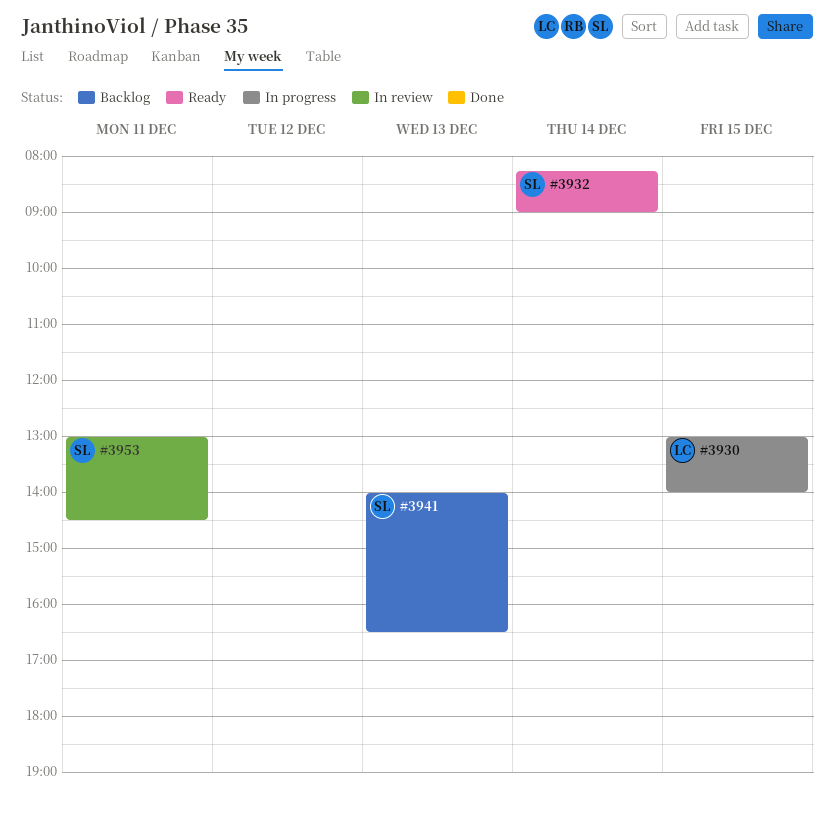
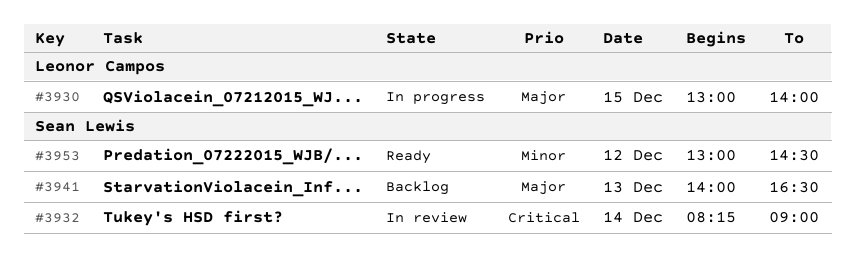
#3932, status: Ready -> In review
#3953, status: In review -> Ready
#3953, day: Dec 11 -> Dec 12

